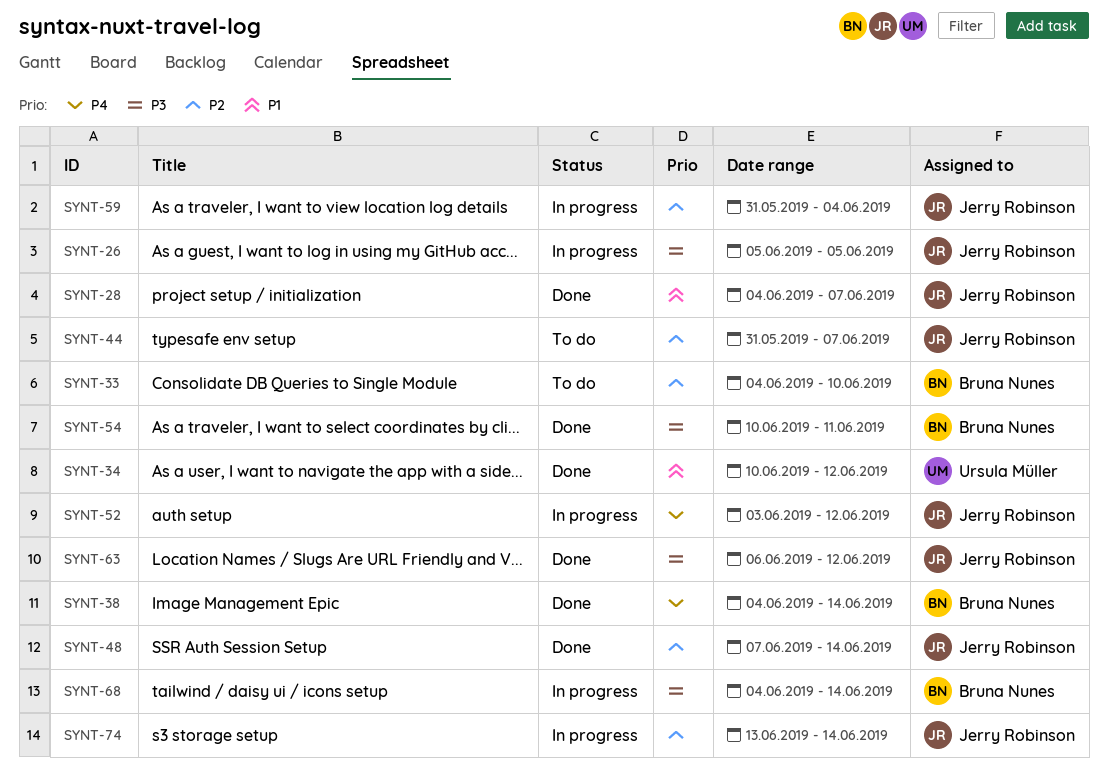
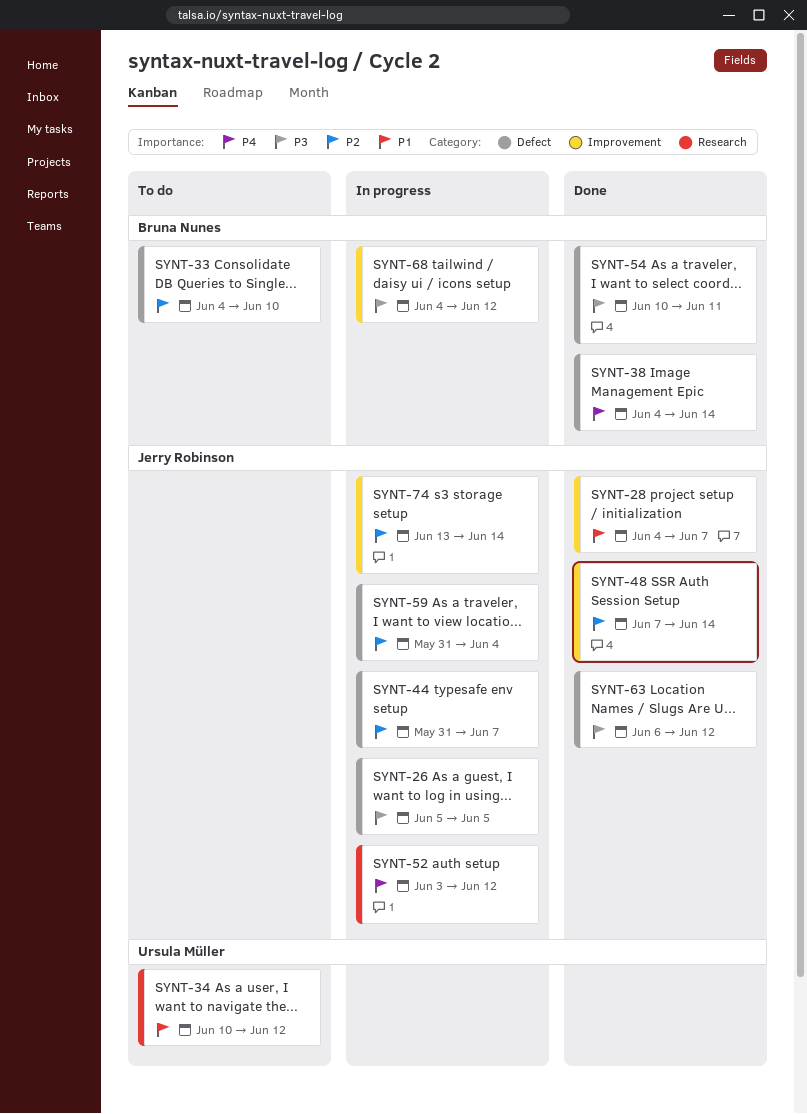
SYNT-34, status: Done -> To do
SYNT-44, status: To do -> In progress
SYNT-68, due: Jun 14 -> Jun 12

